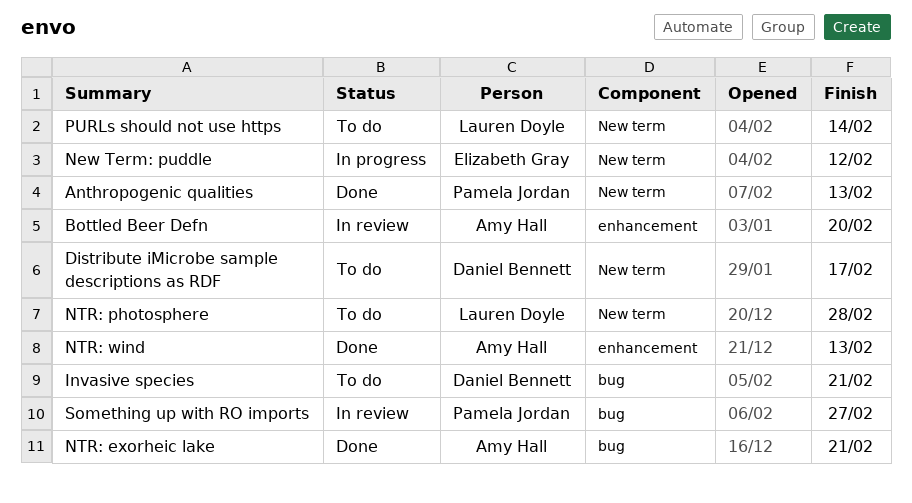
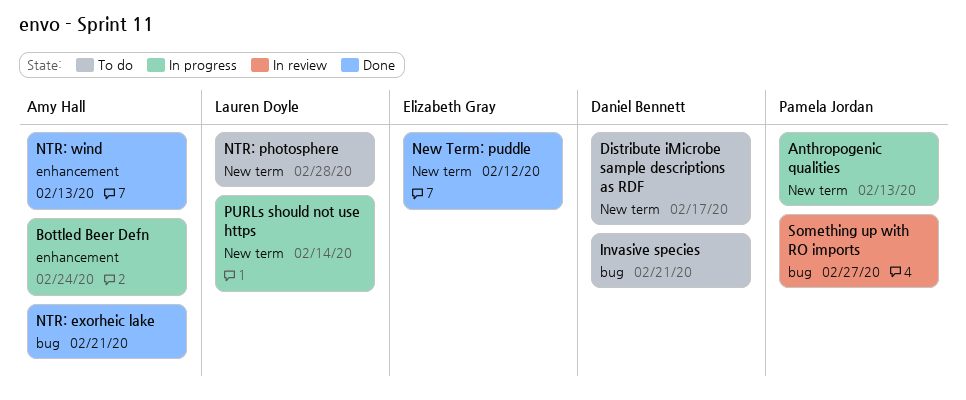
Anthropogenic qualities, status: Done -> In progress
Bottled Beer Defn, status: In review -> In progress
Bottled Beer Defn, due: Feb 20 -> Feb 24
New Term: puddle, status: In progress -> Done
PURLs should not use https, status: To do -> In progress

